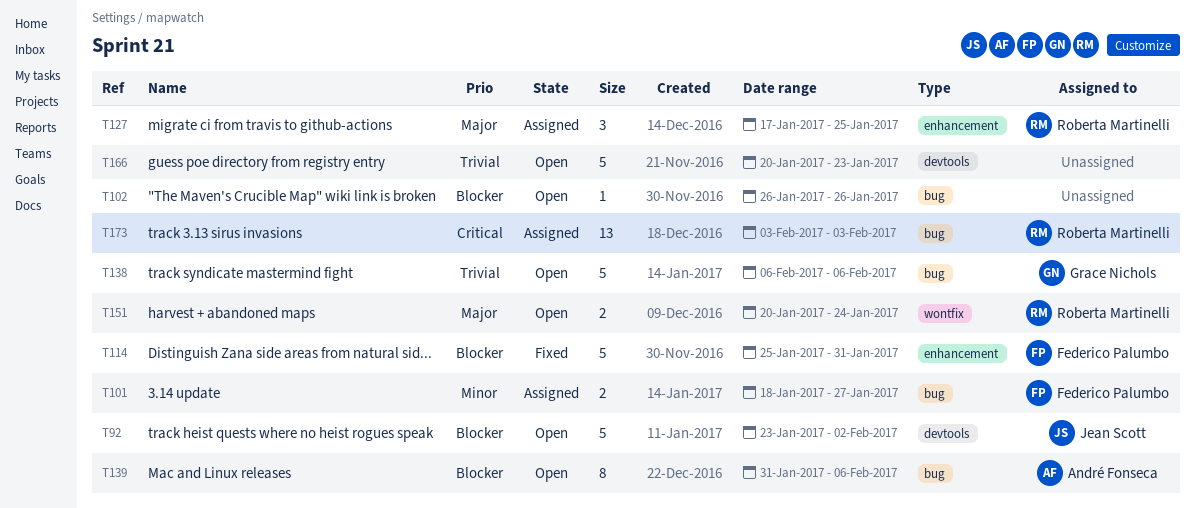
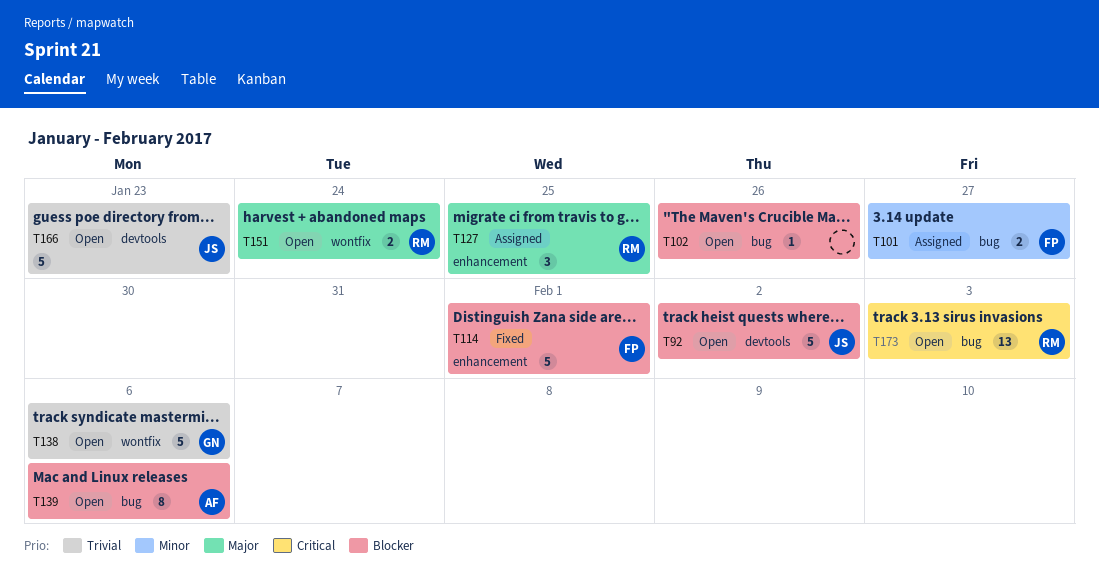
T114, due: Jan 31 -> Feb 1
T138, label: bug -> wontfix
T166, owner: none -> Jean Scott
T173, status: Assigned -> Open

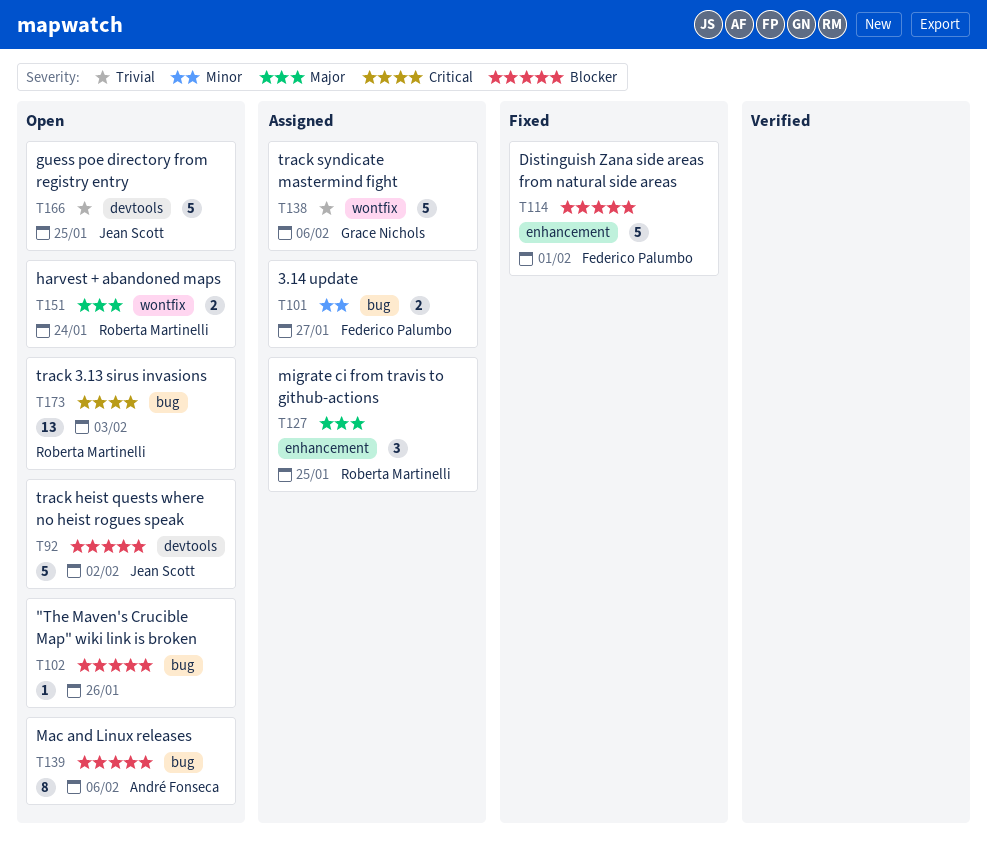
T138, status: Open -> Assigned
T166, due: Jan 23 -> Jan 25

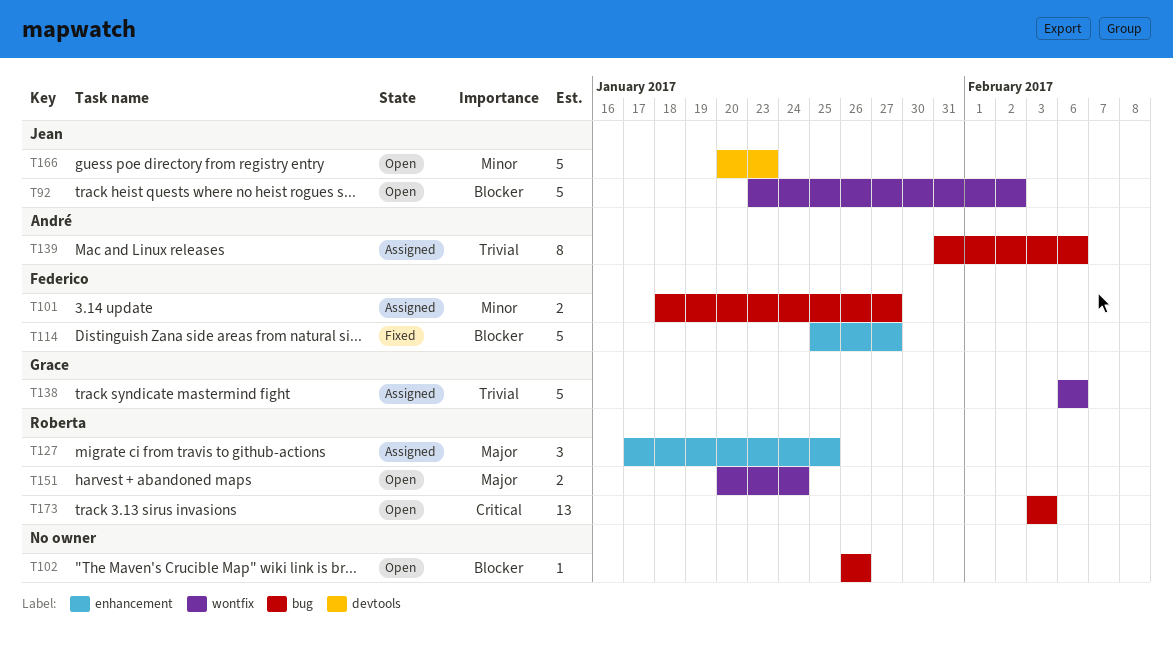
T92, label: devtools -> wontfix
T114, due: Feb 1 -> Jan 27
T139, status: Open -> Assigned
T139, priority: Blocker -> Trivial
T166, priority: Trivial -> Minor
T166, due: Jan 25 -> Jan 23

